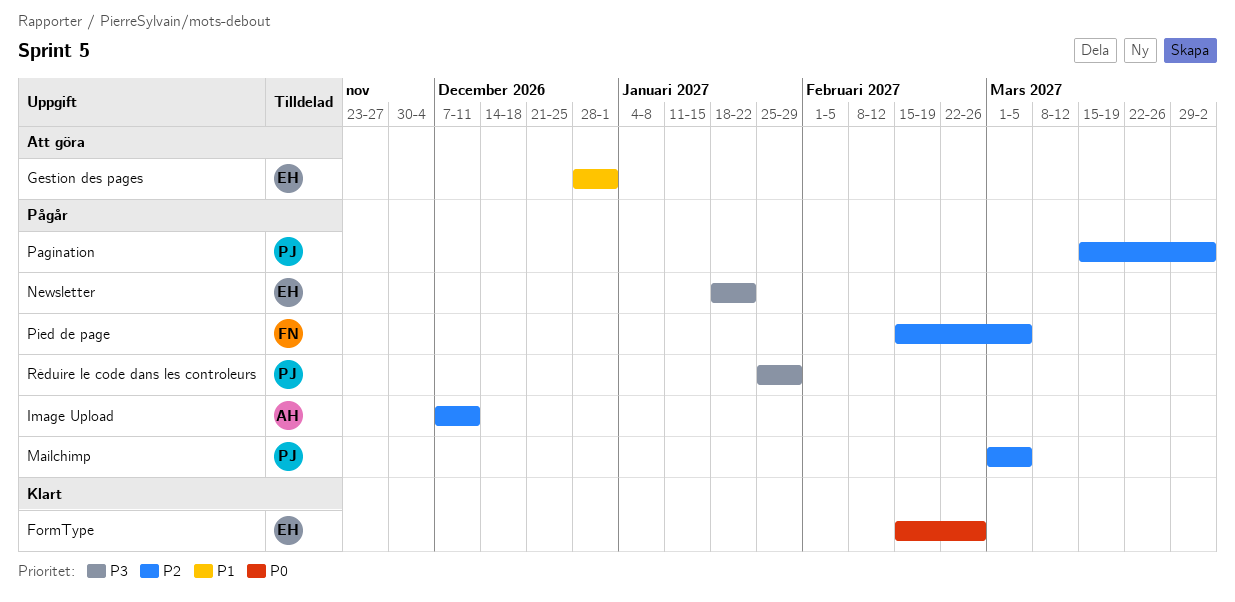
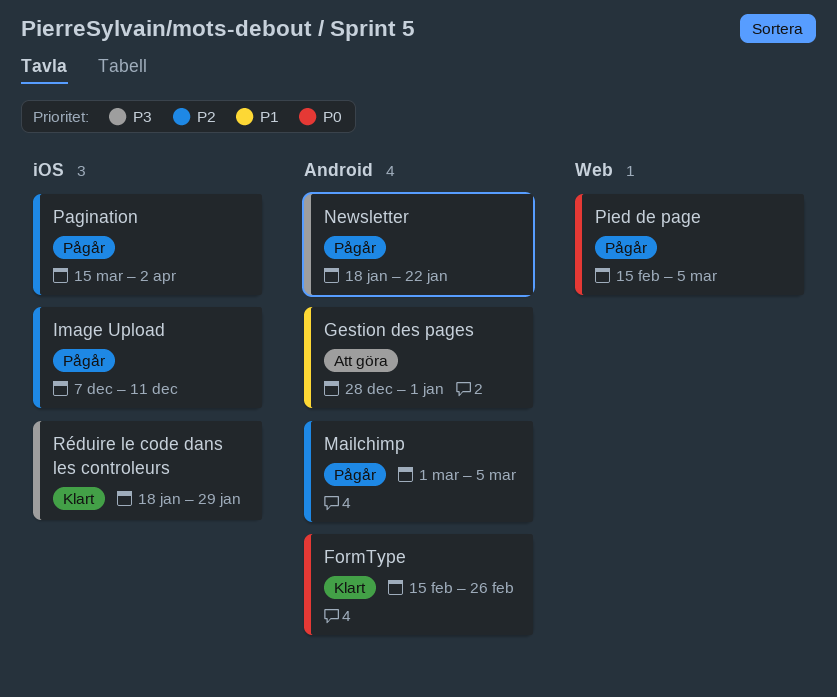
Pied de page, priority: P2 -> P0
Réduire le code dans les controleurs, status: Pågår -> Klart
Réduire le code dans les controleurs, start: Jan 25 -> Jan 18

